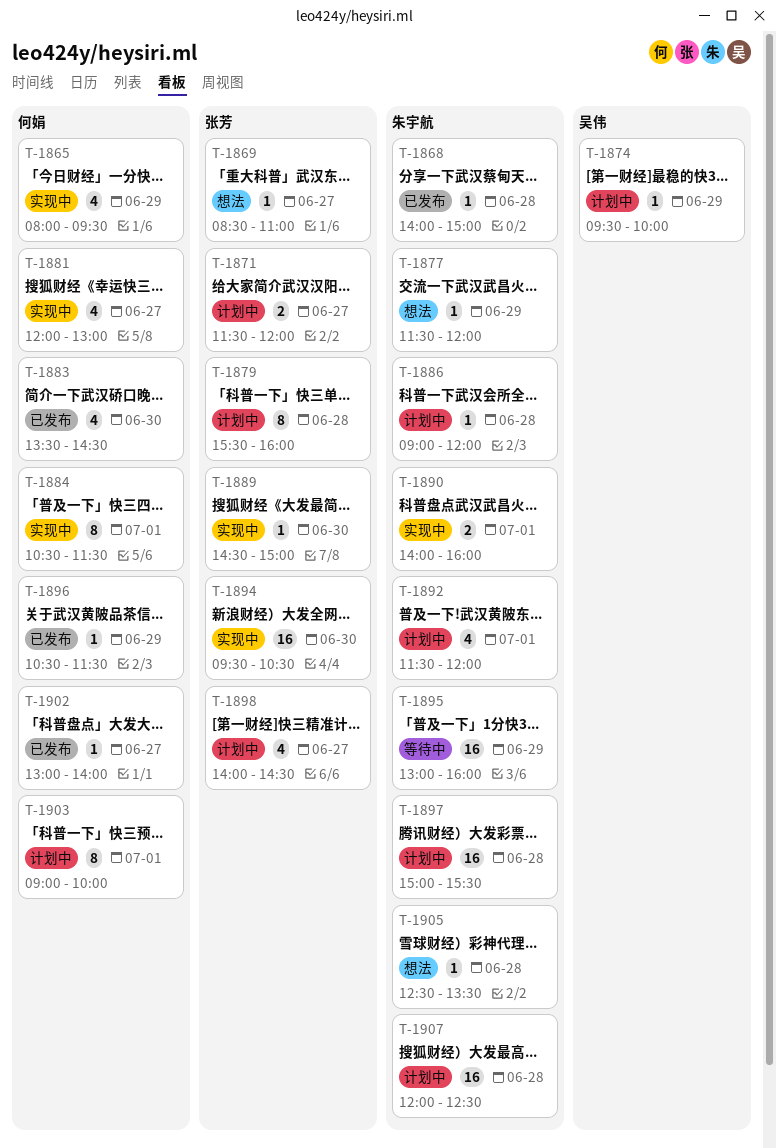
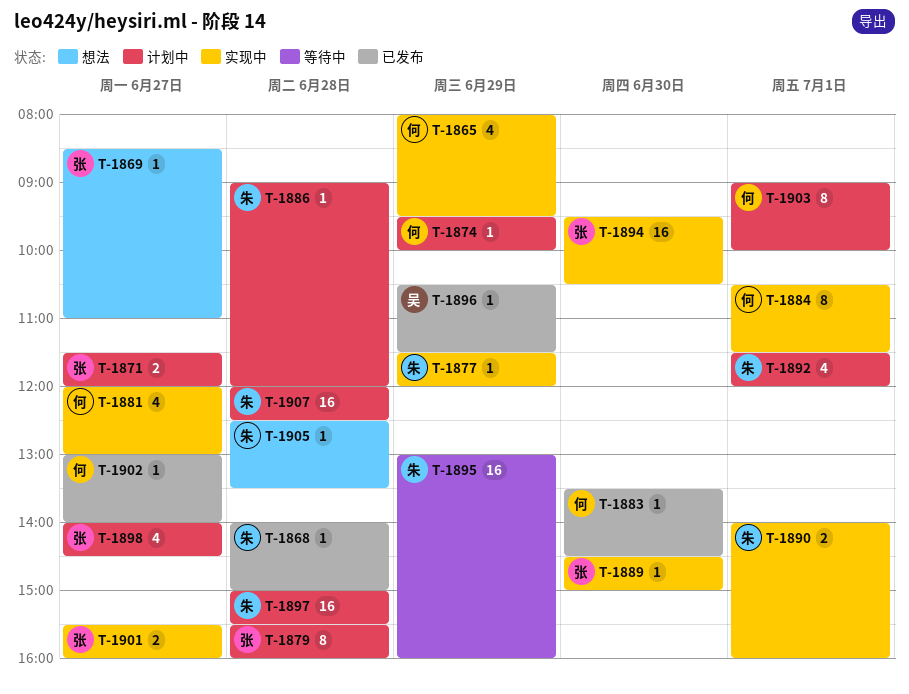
T-1874, owner: 吴伟 -> 何娟
T-1877, status: 想法 -> 实现中
T-1883, estimate: 4 -> 1
T-1896, owner: 何娟 -> 吴伟
T-1901: none -> present

